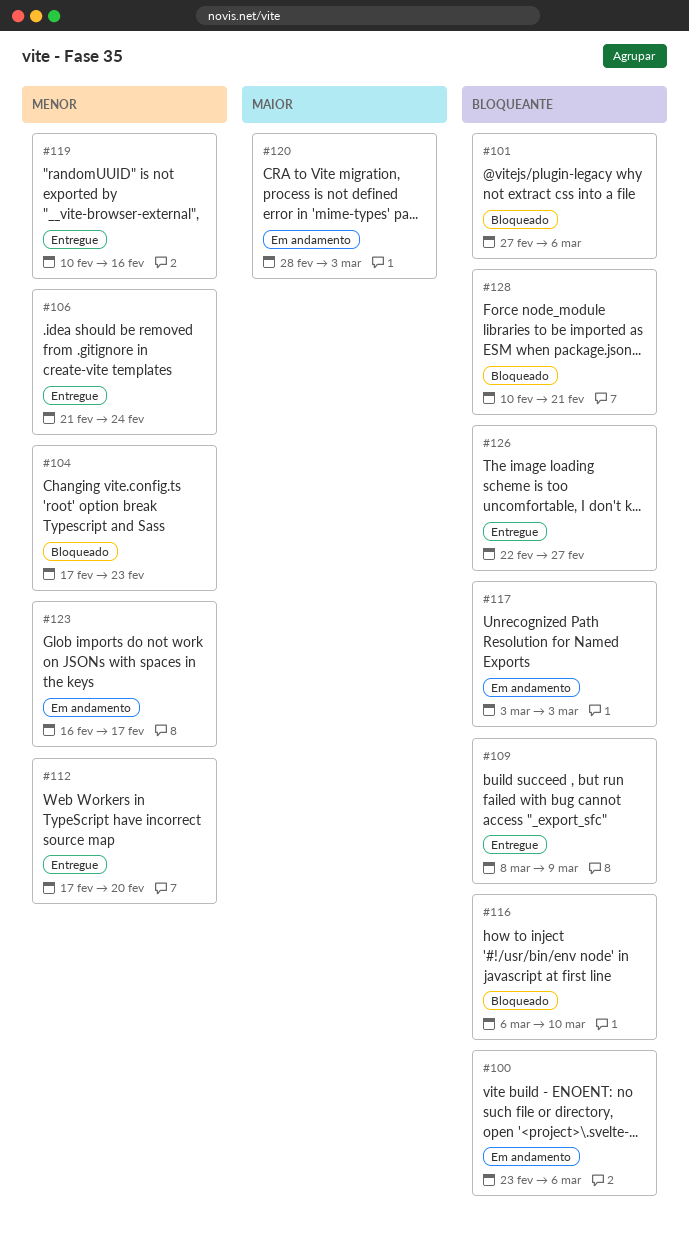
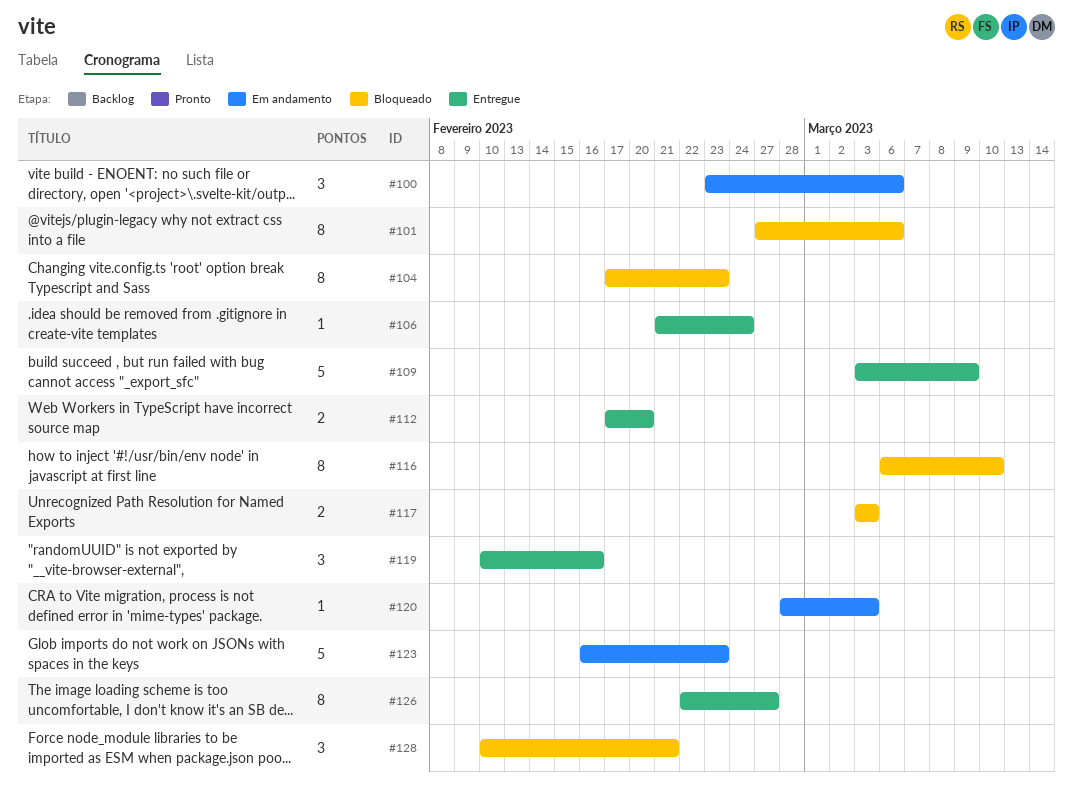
#109, start: Mar 8 -> Mar 3
#117, status: Em andamento -> Bloqueado
#123, due: Feb 17 -> Feb 23

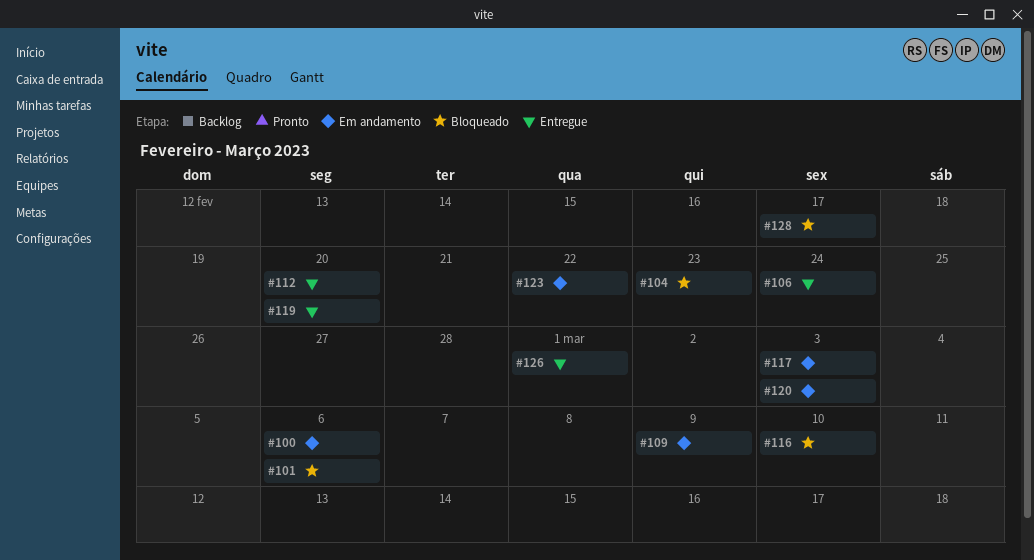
#109, status: Entregue -> Em andamento
#117, status: Bloqueado -> Em andamento
#119, due: Feb 16 -> Feb 20
#123, due: Feb 23 -> Feb 22
#126, due: Feb 27 -> Mar 1
#128, due: Feb 21 -> Feb 17

